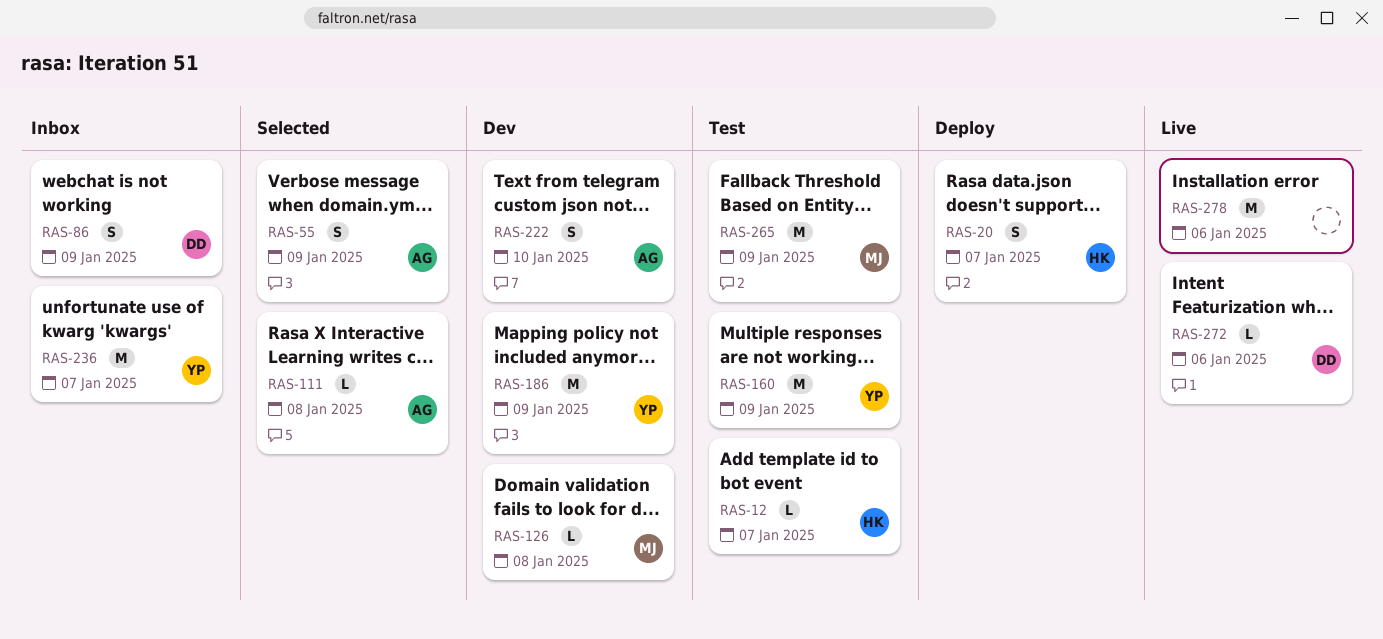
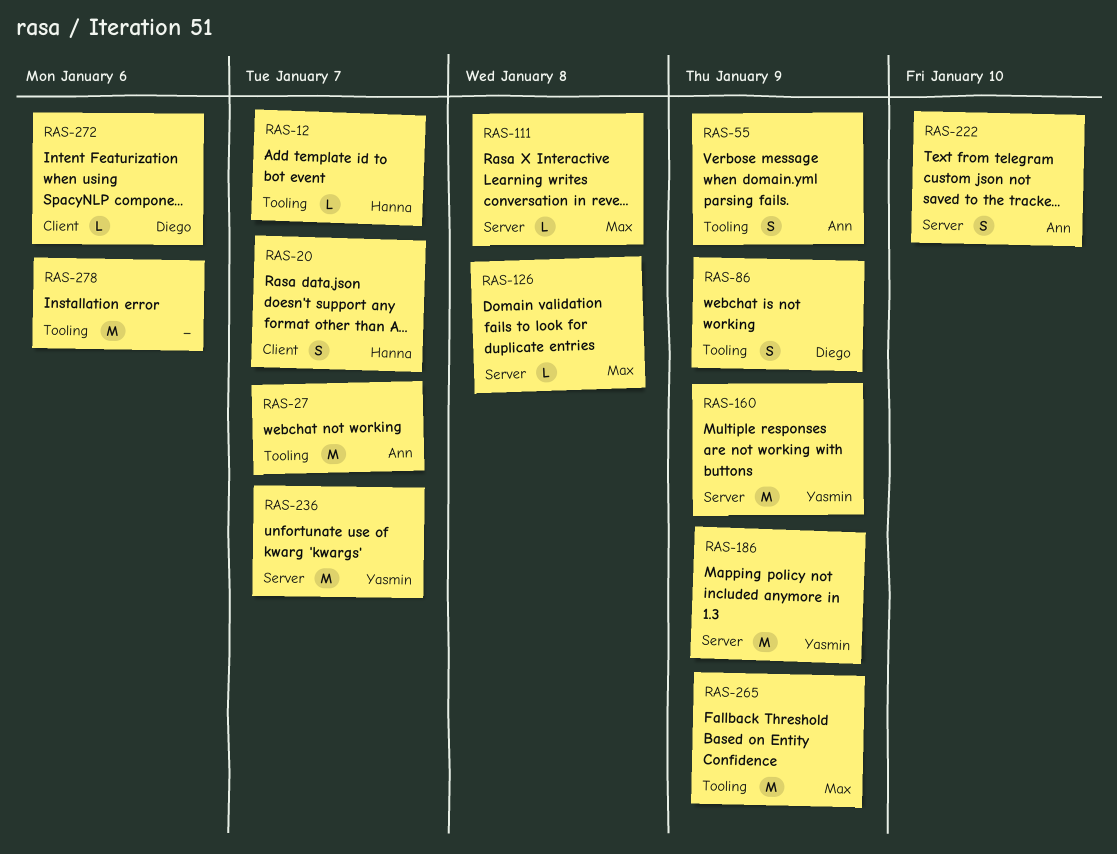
RAS-27: none -> present
RAS-111, owner: Ann -> Max

